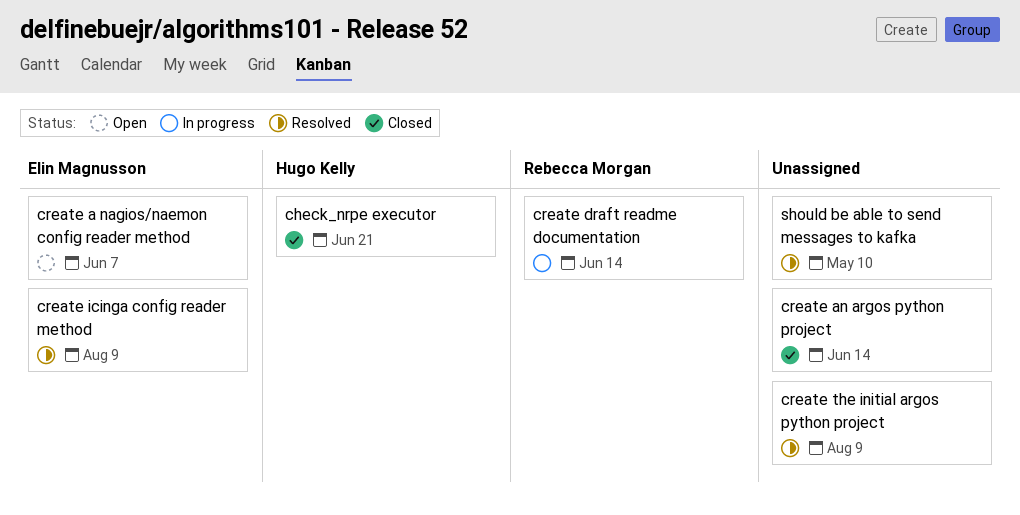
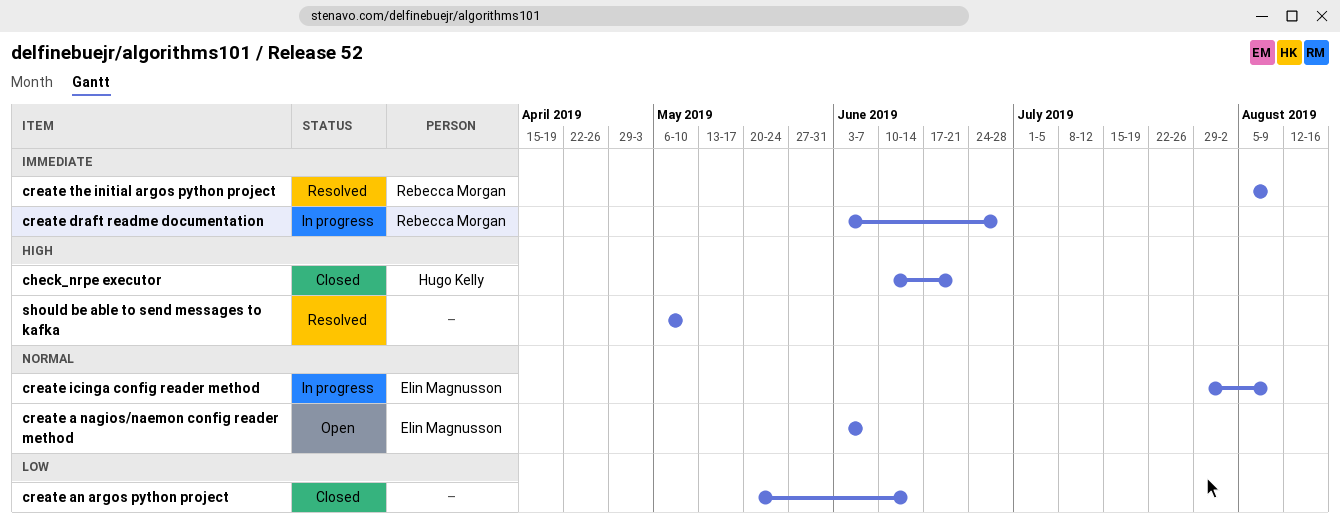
create draft readme documentation, due: Jun 14 -> Jun 28
create icinga config reader method, status: Resolved -> In progress
create the initial argos python project, owner: none -> Rebecca Morgan

